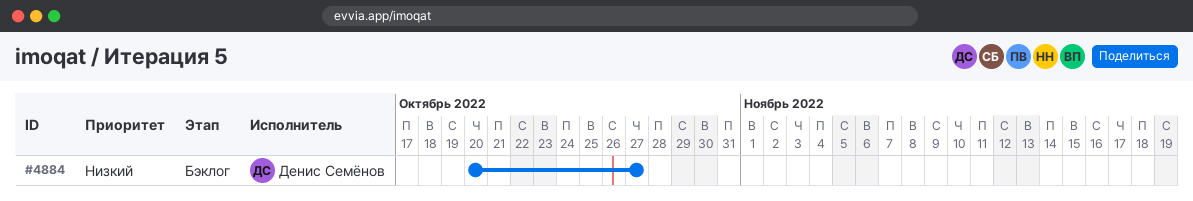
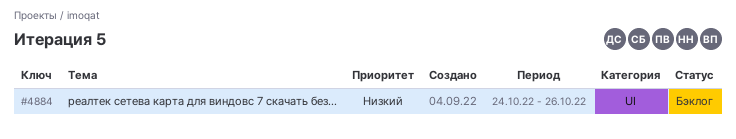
#4884, start: Oct 20 -> Oct 24
#4884, due: Oct 27 -> Oct 26

